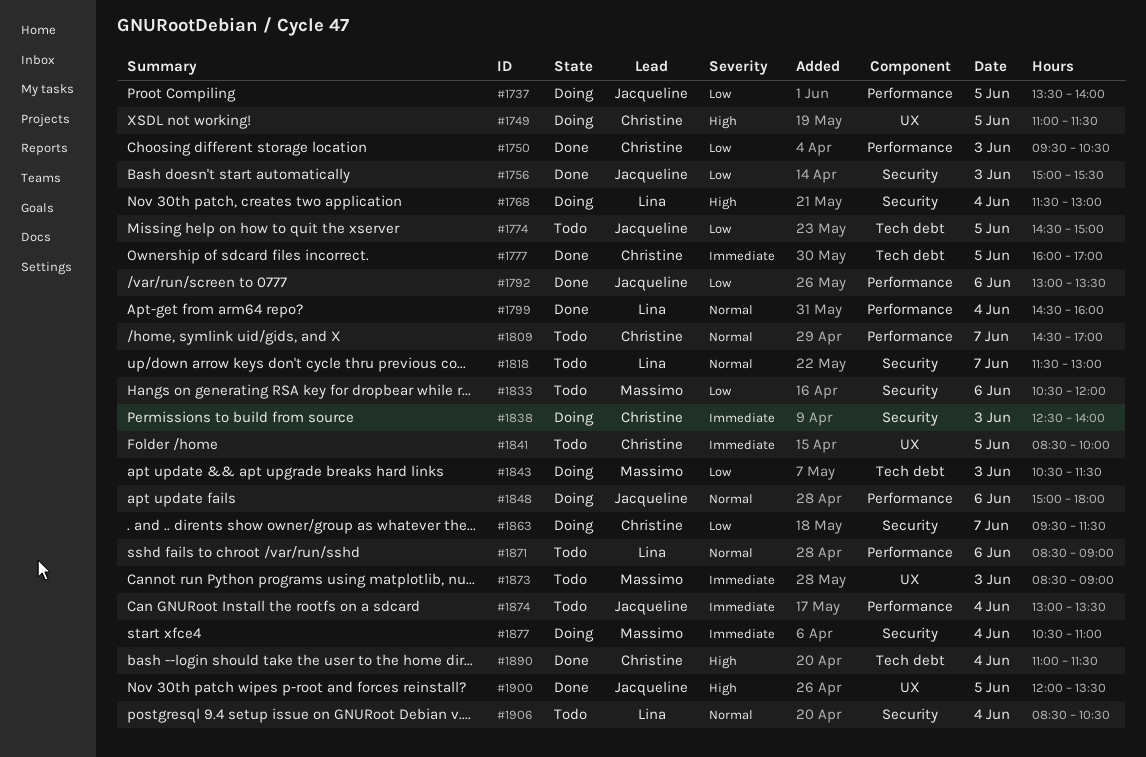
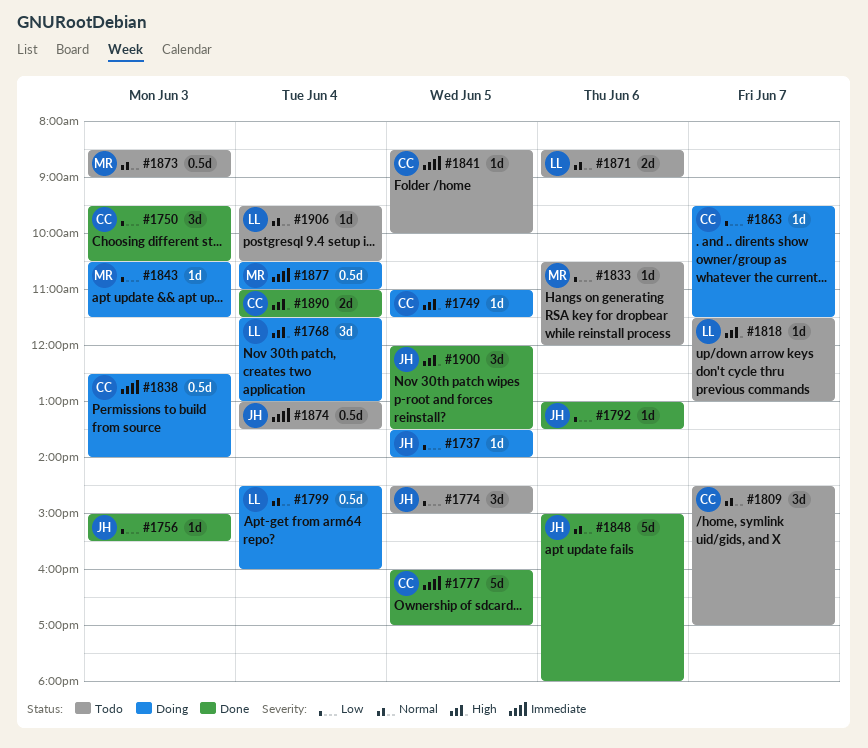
#1799, status: Done -> Doing
#1818, priority: Normal -> High
#1848, status: Doing -> Done
#1873, priority: Immediate -> Normal
#1906, begins: 08:30 -> 09:30

